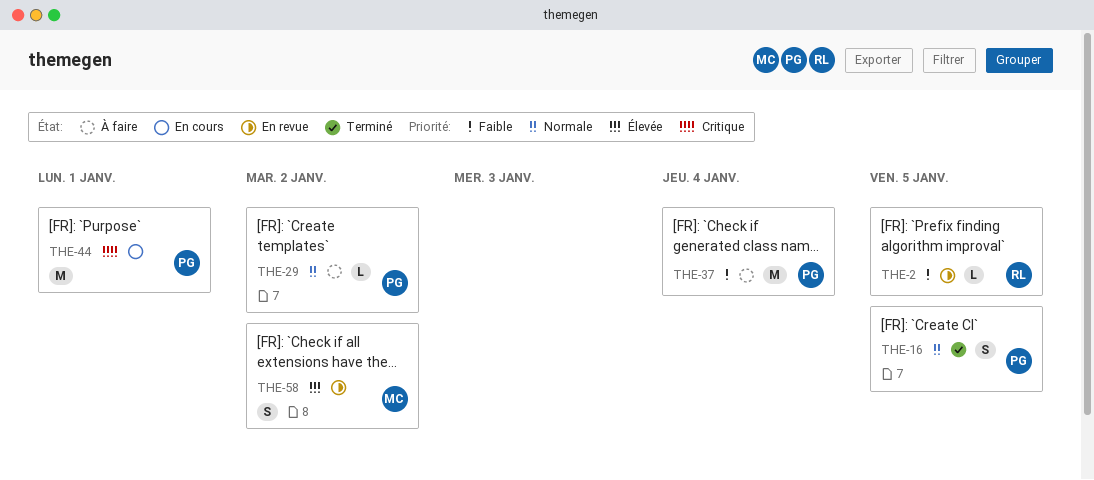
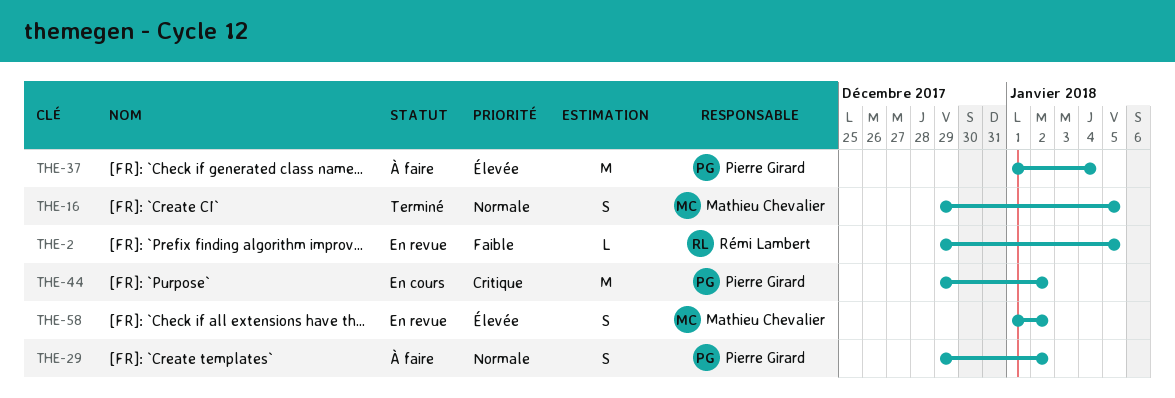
THE-16, owner: Pierre Girard -> Mathieu Chevalier
THE-29, estimate: L -> S
THE-37, priority: Faible -> Élevée
THE-44, due: Jan 1 -> Jan 2

